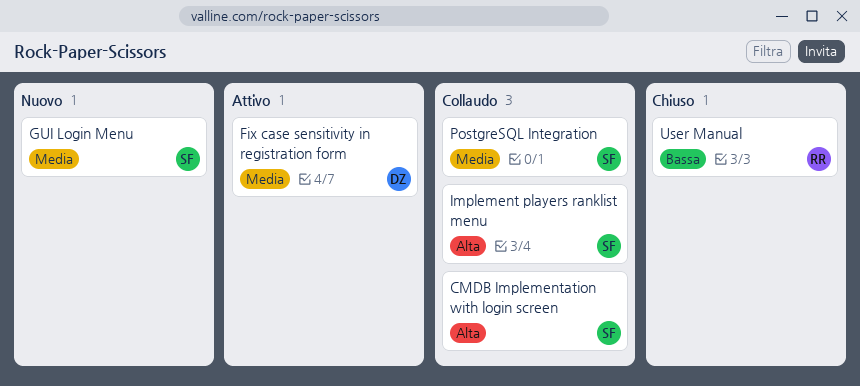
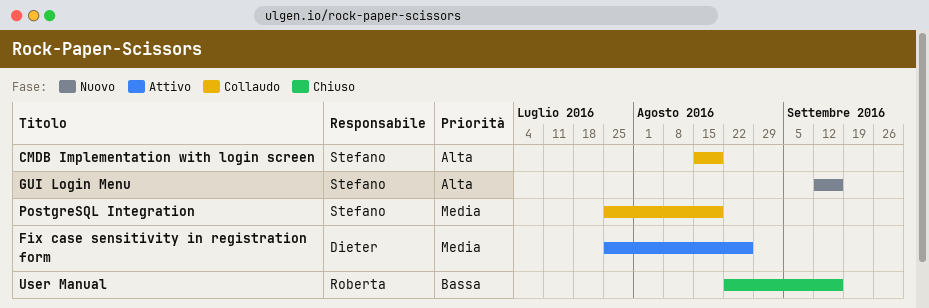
GUI Login Menu, priority: Media -> Alta
Implement players ranklist menu: present -> none

